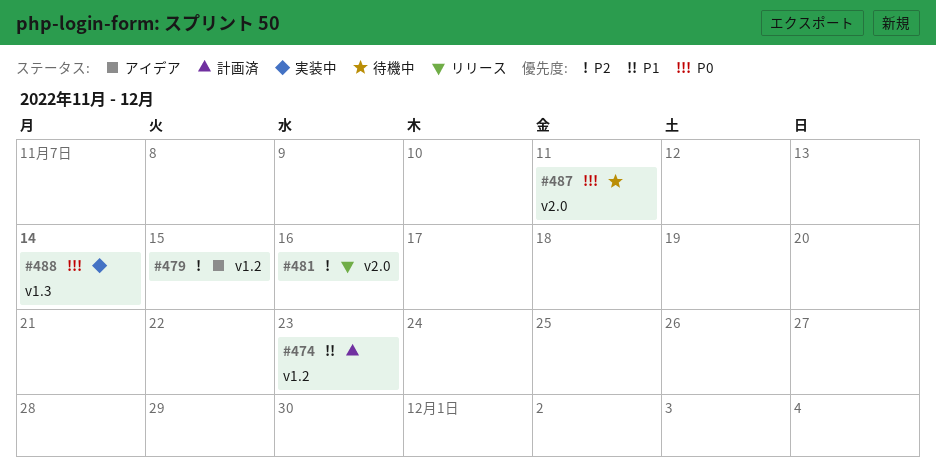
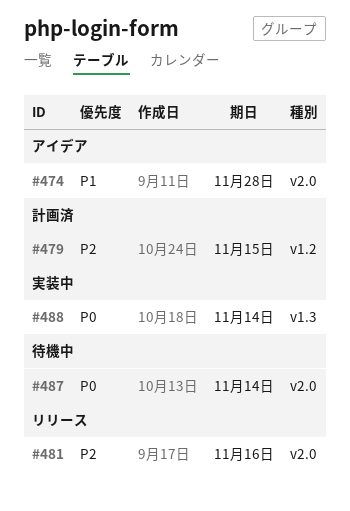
#474, status: 計画済 -> アイデア
#474, label: v1.2 -> v2.0
#474, due: Nov 23 -> Nov 28
#479, status: アイデア -> 計画済
#487, due: Nov 11 -> Nov 14

